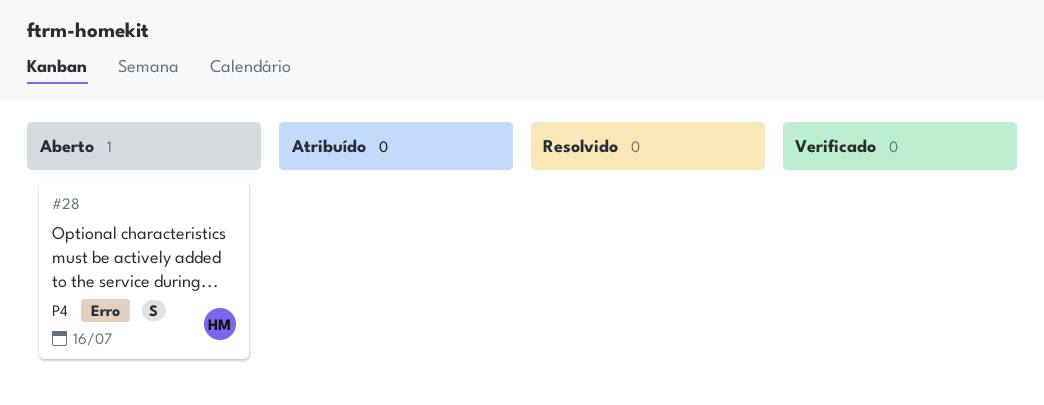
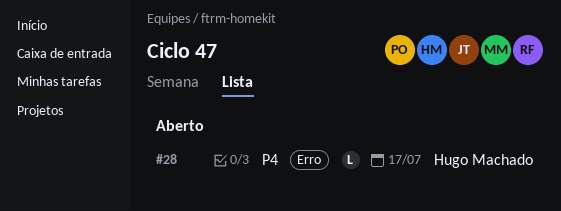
#28, estimate: S -> L
#28, due: Jul 16 -> Jul 17

